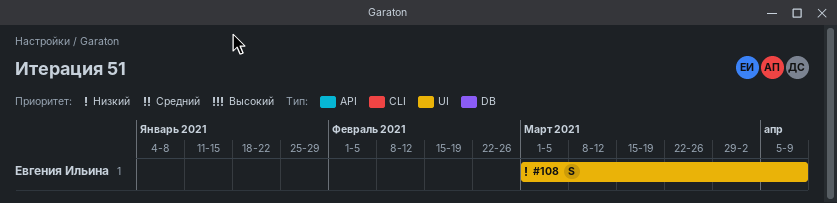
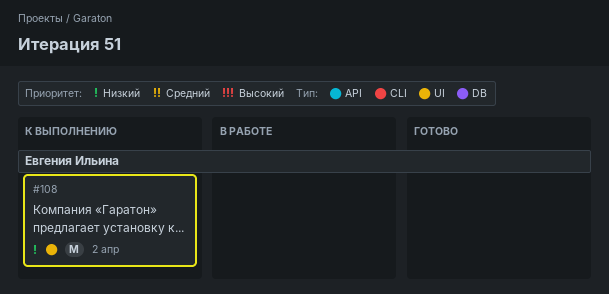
#108, estimate: S -> M
#108, due: Apr 9 -> Apr 2

